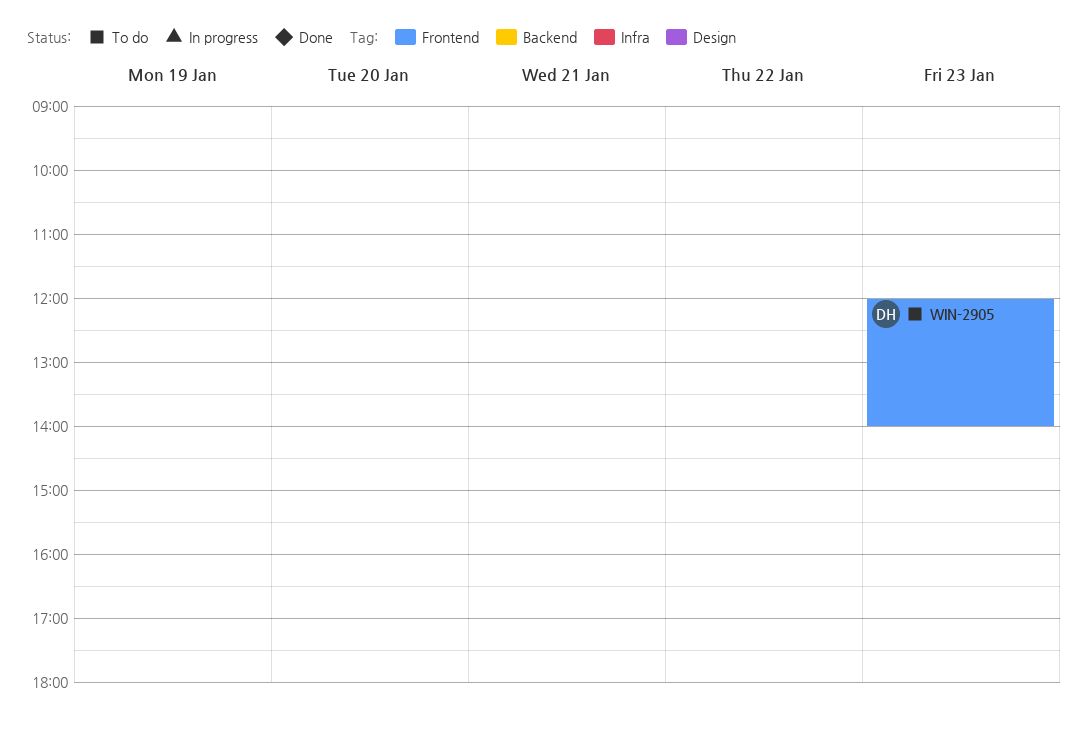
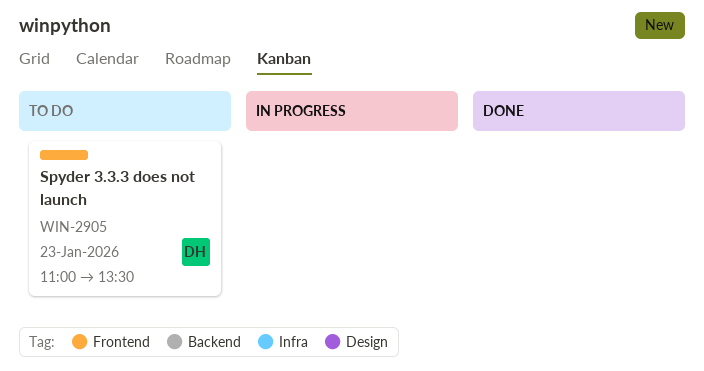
WIN-2905, begins: 12:00 -> 11:00
WIN-2905, ends: 14:00 -> 13:30

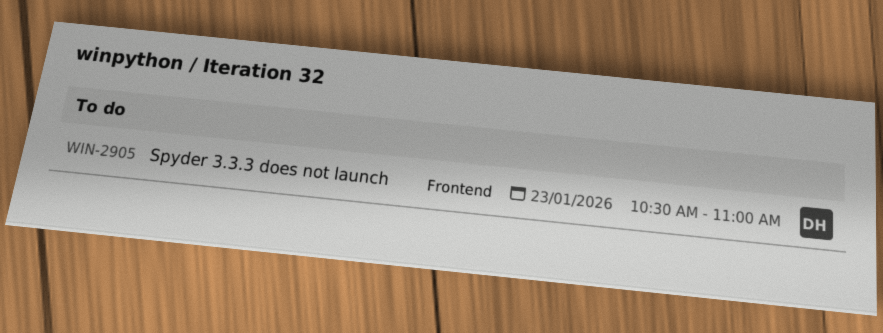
WIN-2905, begins: 11:00 -> 10:30
WIN-2905, ends: 13:30 -> 11:00

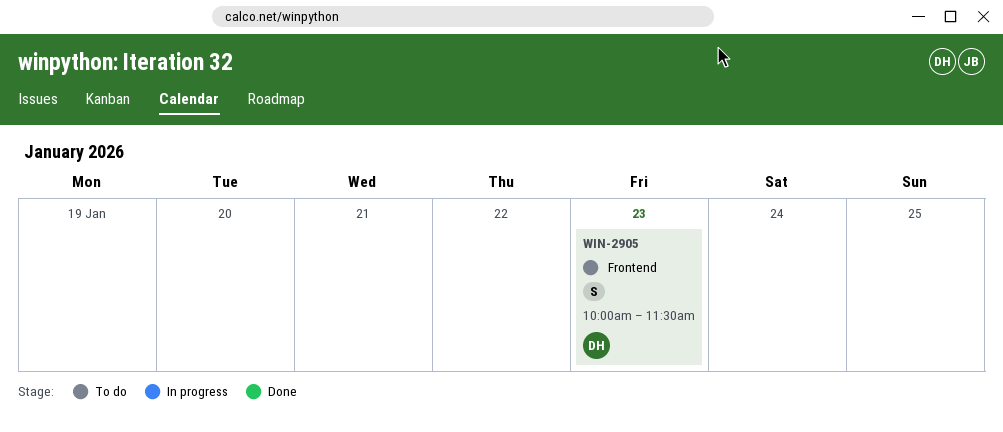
WIN-2905, begins: 10:30 -> 10:00
WIN-2905, ends: 11:00 -> 11:30

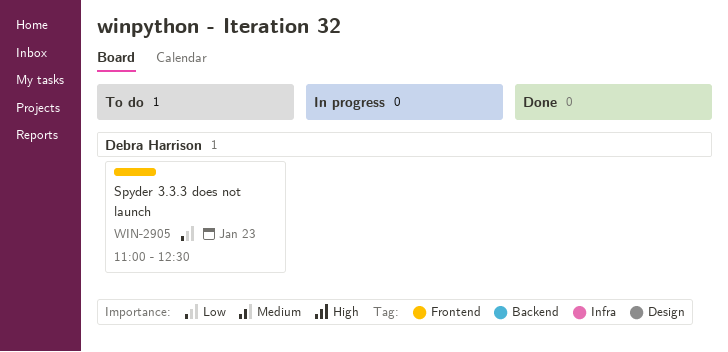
WIN-2905, begins: 10:00 -> 11:00
WIN-2905, ends: 11:30 -> 12:30

